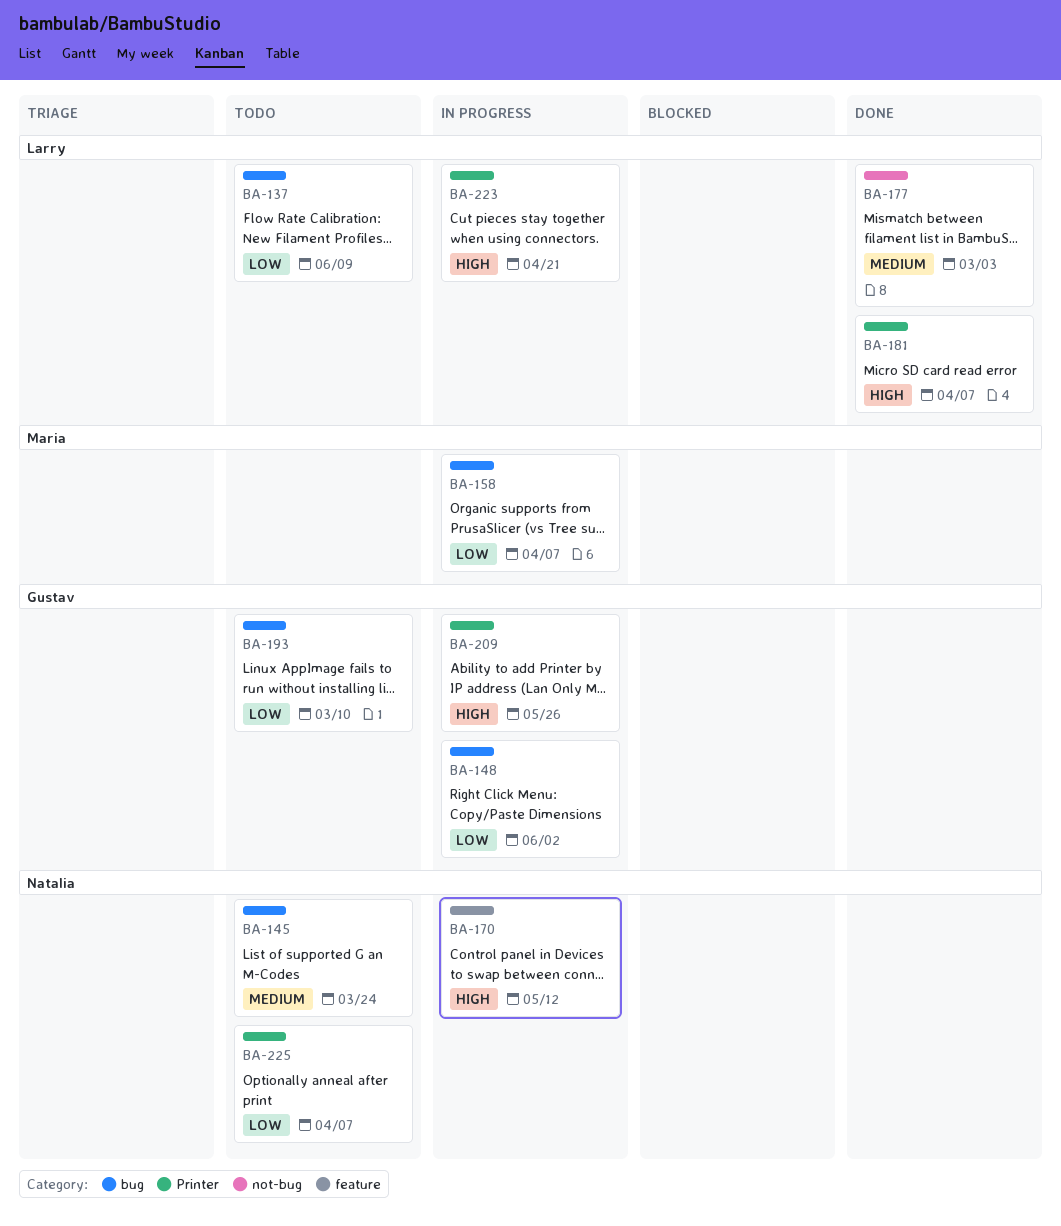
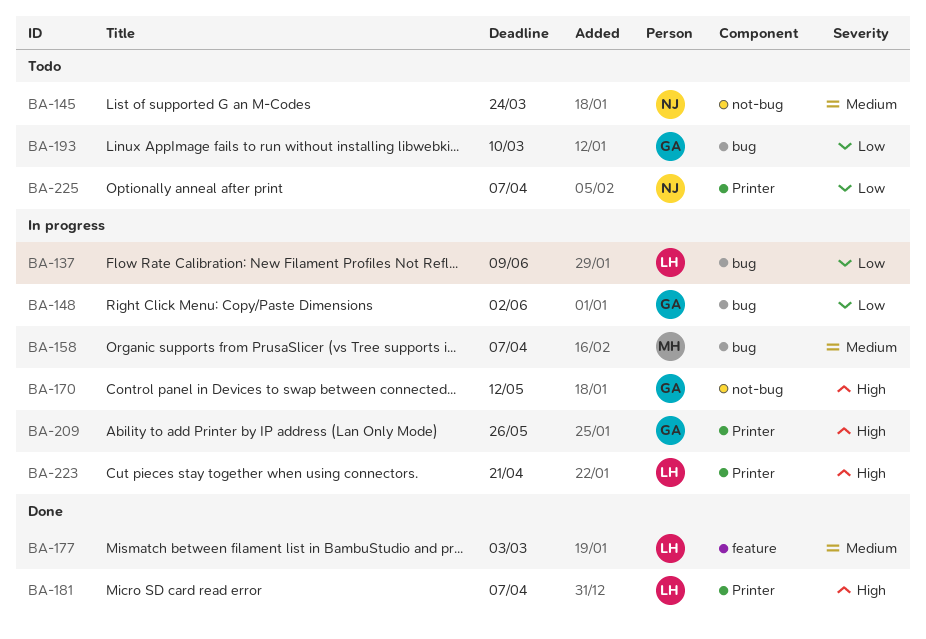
BA-137, status: Todo -> In progress
BA-145, label: bug -> not-bug
BA-158, priority: Low -> Medium
BA-170, owner: Natalia -> Gustav
BA-170, label: feature -> not-bug
BA-177, label: not-bug -> feature

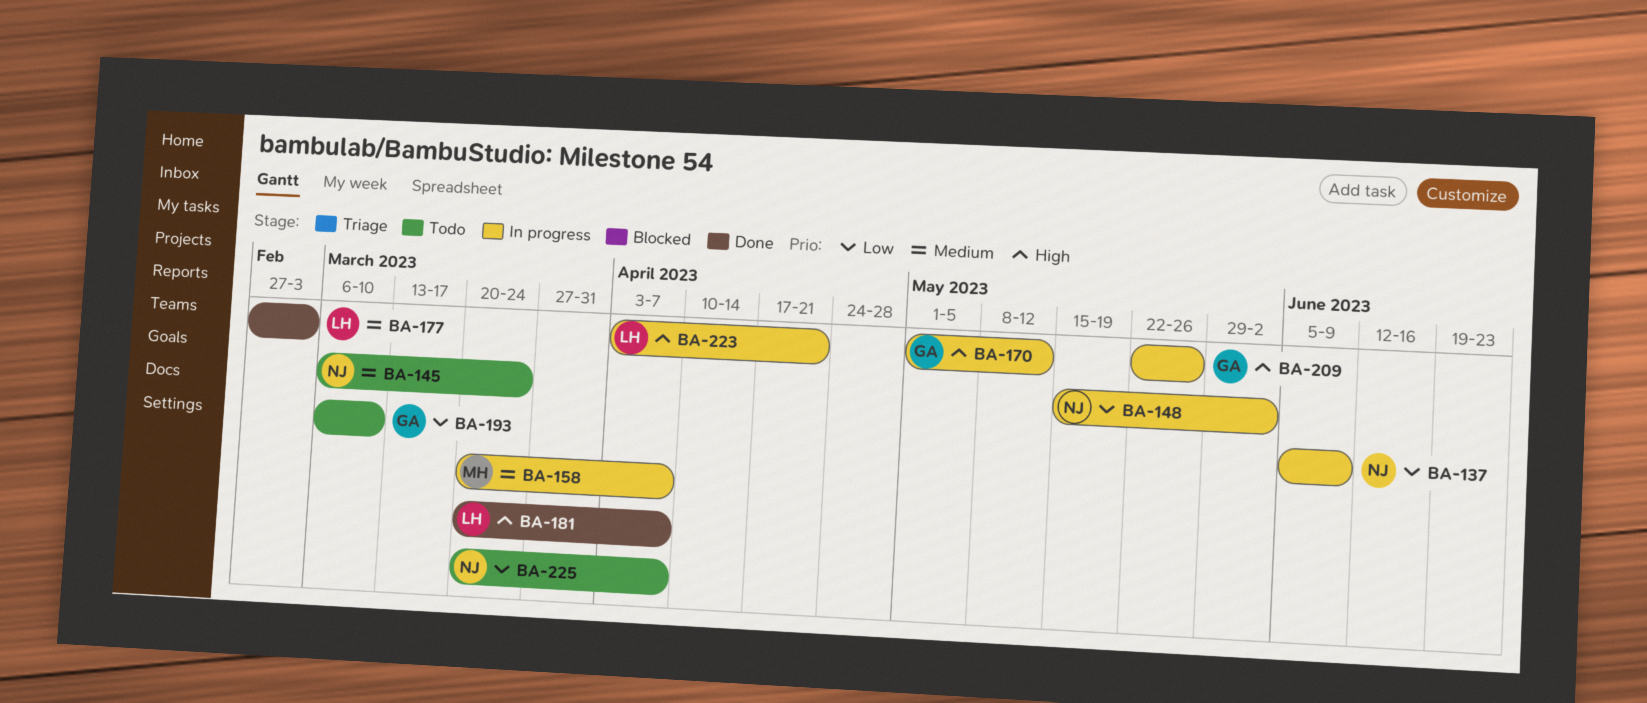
BA-137, owner: LH -> NJ
BA-148, owner: GA -> NJ

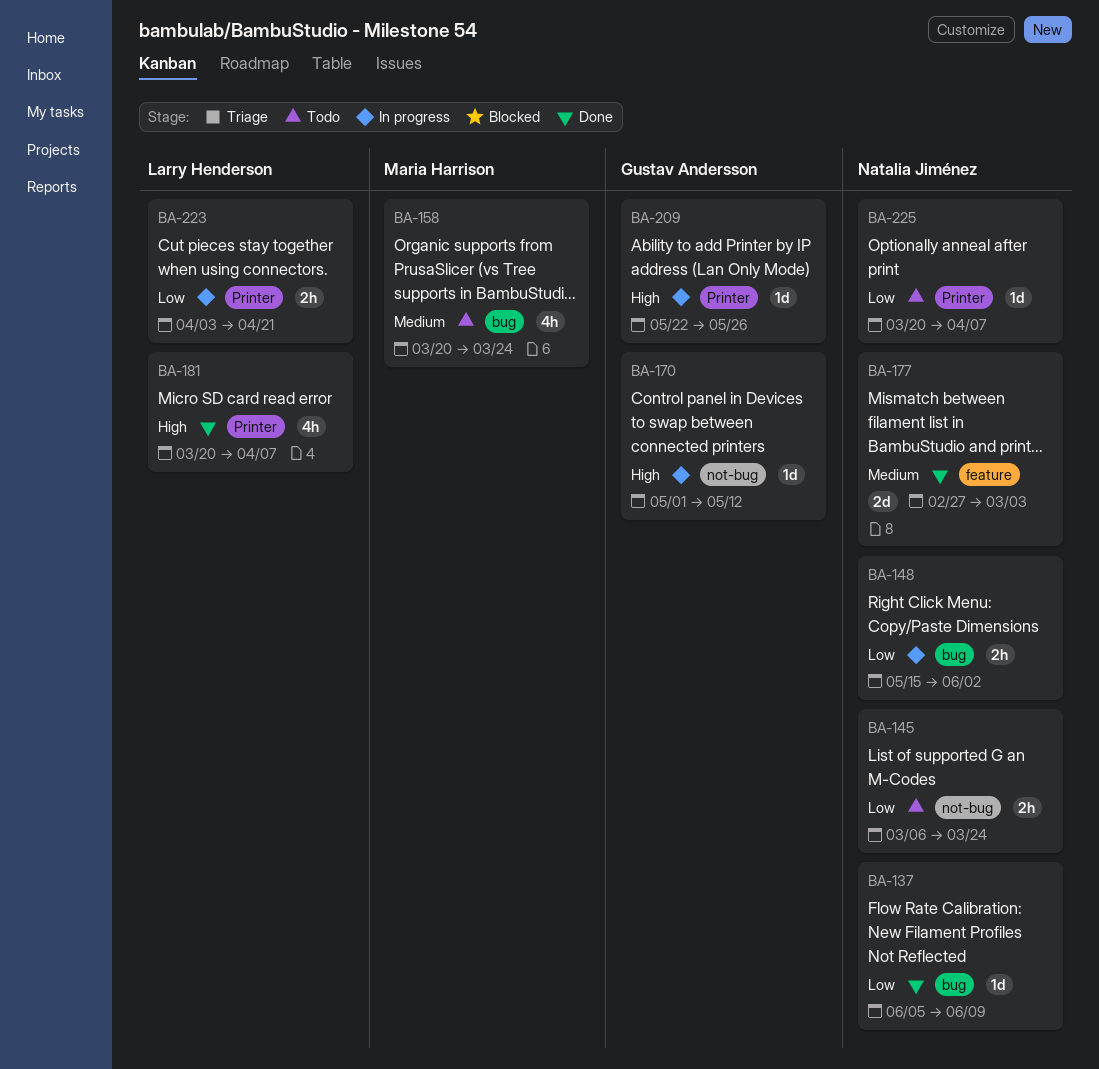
BA-137, status: In progress -> Done
BA-145, priority: Medium -> Low
BA-158, status: In progress -> Todo
BA-158, due: Apr 7 -> Mar 24
BA-177, owner: Larry Henderson -> Natalia Jiménez
BA-193: present -> none
BA-223, priority: High -> Low

